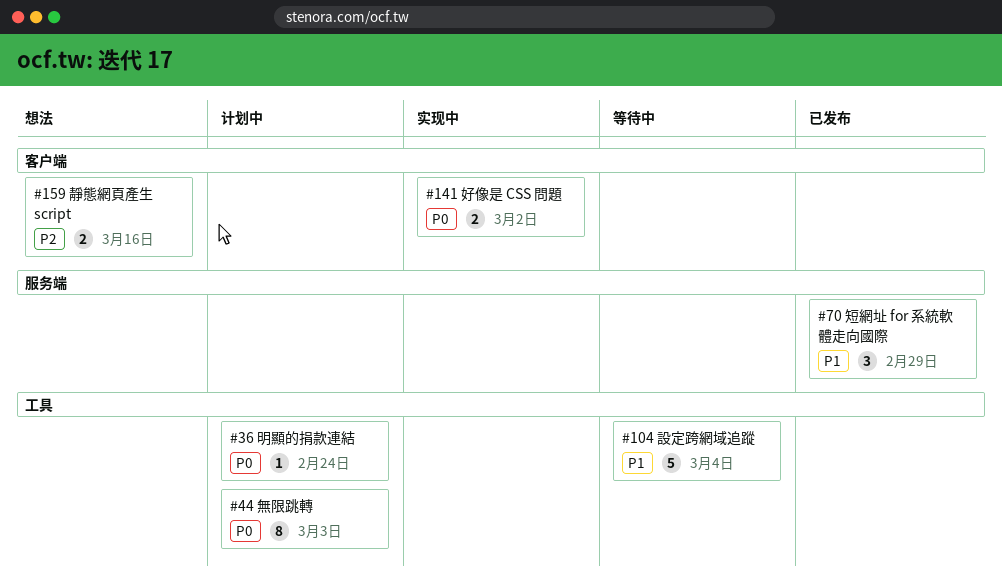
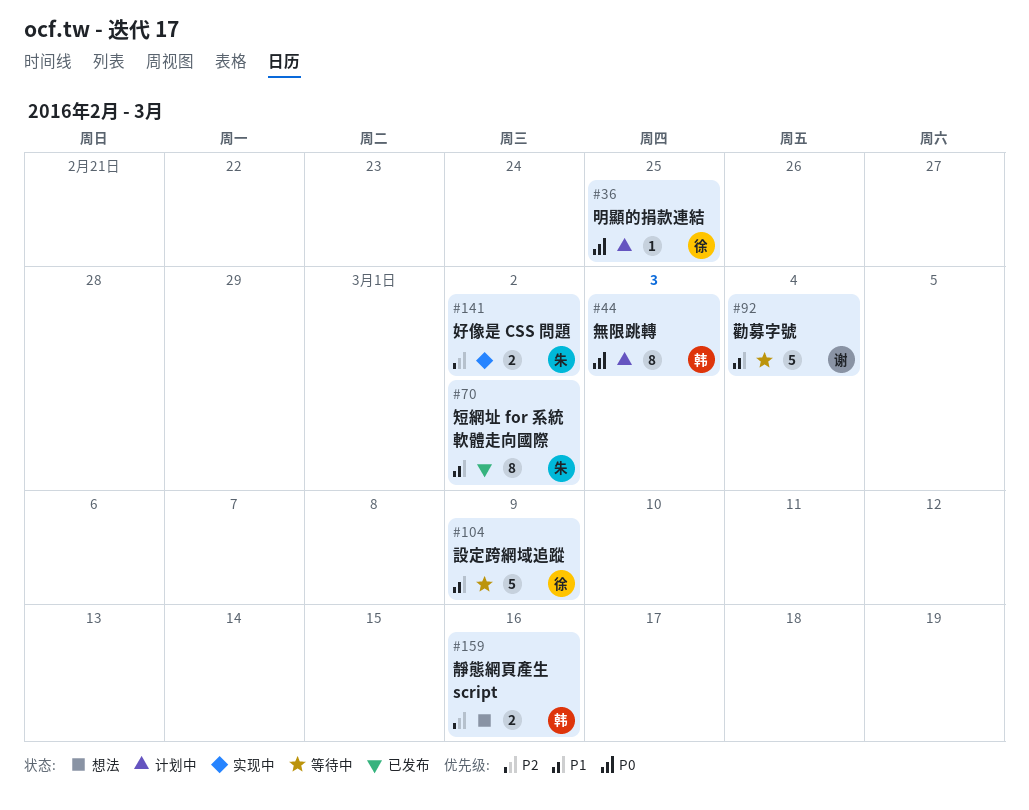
#36, due: Feb 24 -> Feb 25
#70, estimate: 3 -> 8
#70, due: Feb 29 -> Mar 2
#92: none -> present
#104, due: Mar 4 -> Mar 9
#141, priority: P0 -> P2

